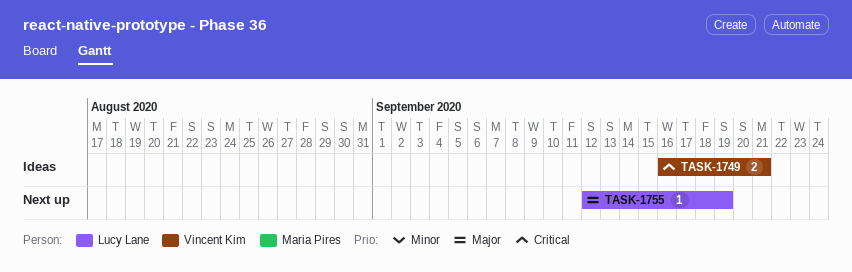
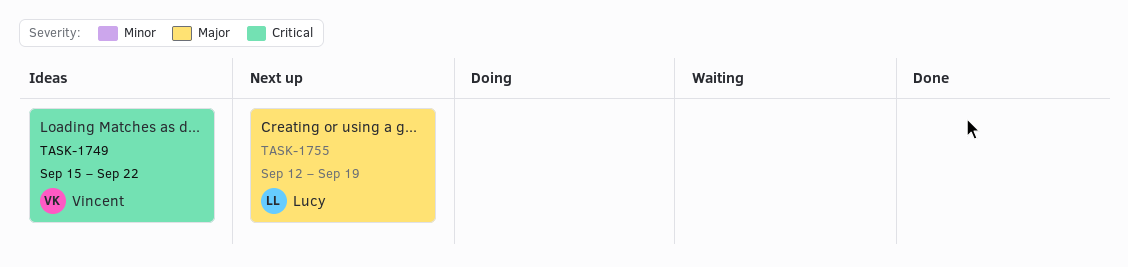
TASK-1749, start: Sep 16 -> Sep 15
TASK-1749, due: Sep 21 -> Sep 22

